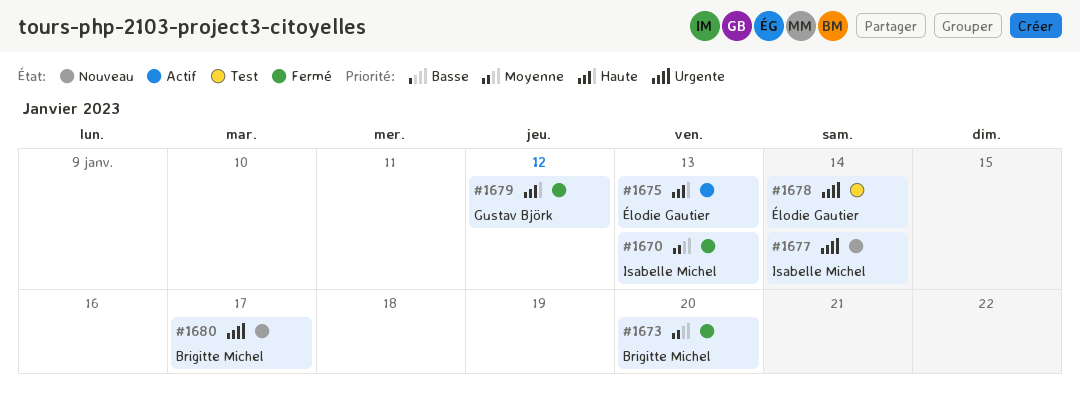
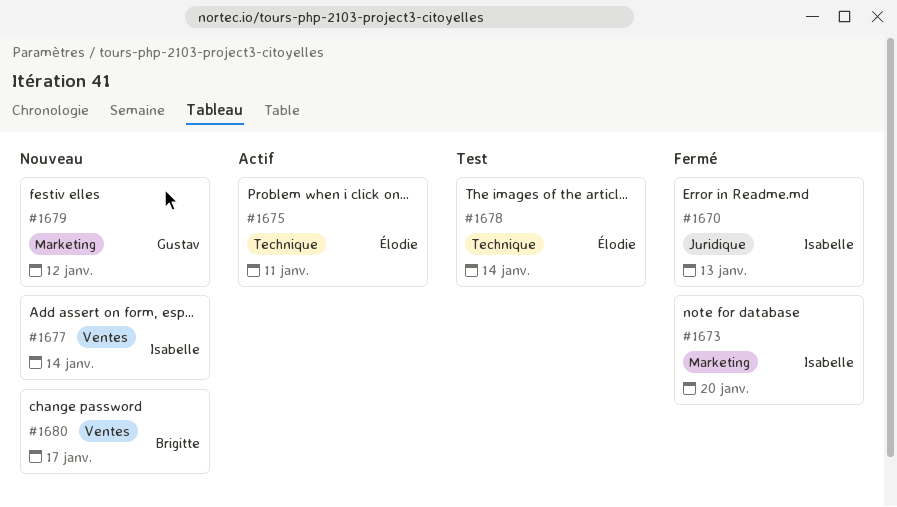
#1673, owner: Brigitte Michel -> Isabelle Michel
#1675, due: Jan 13 -> Jan 11
#1679, status: Fermé -> Nouveau

